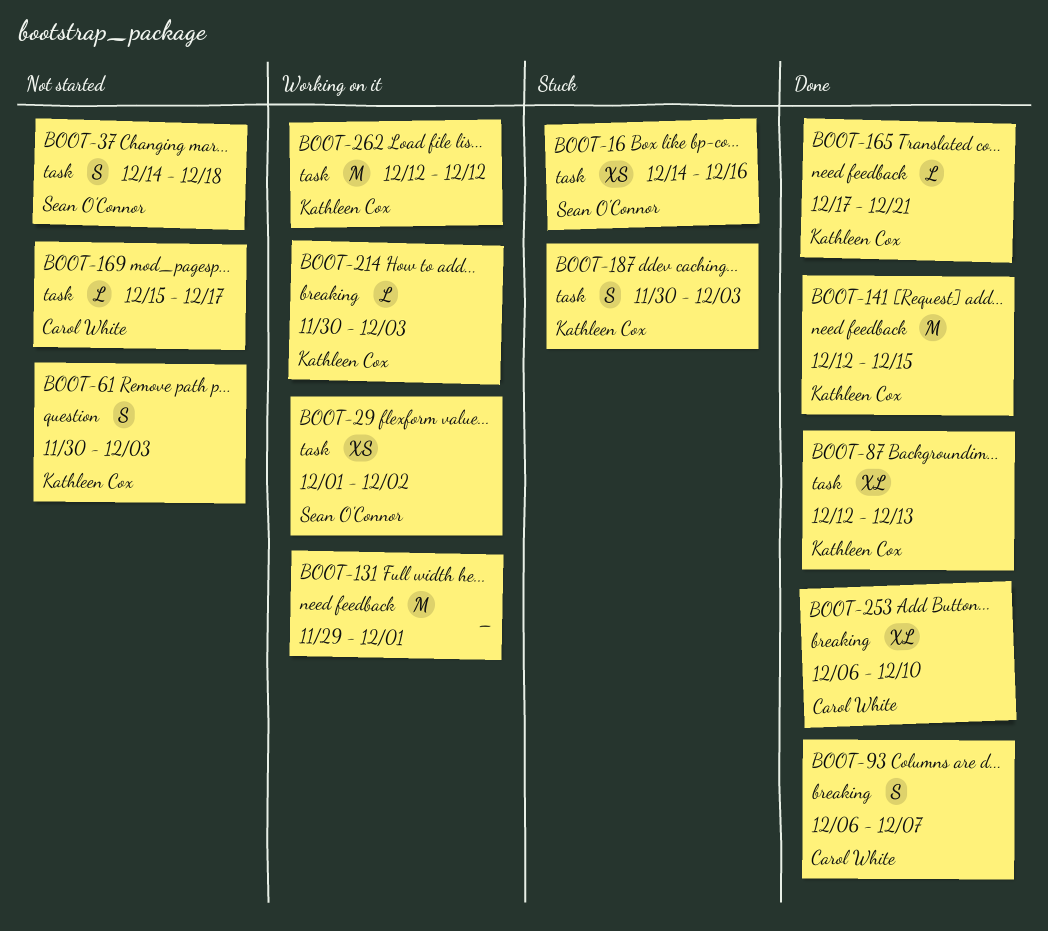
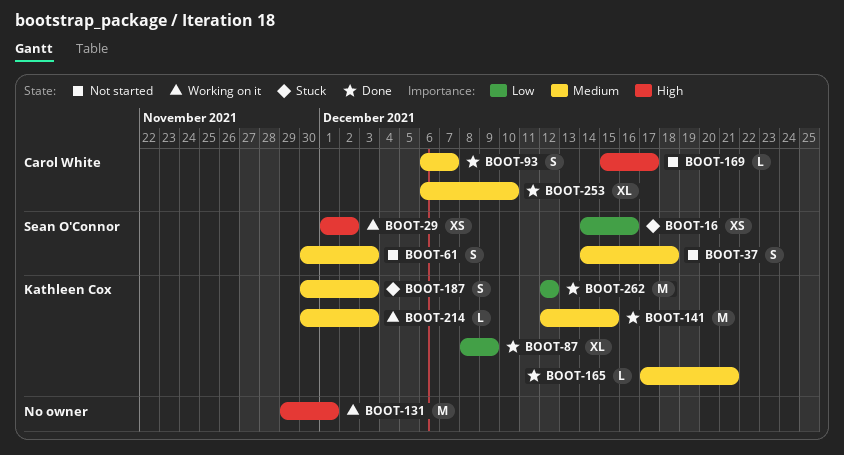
BOOT-61, owner: Kathleen Cox -> Sean O'Connor
BOOT-87, start: Dec 12 -> Dec 8
BOOT-87, due: Dec 13 -> Dec 9
BOOT-262, status: Working on it -> Done

